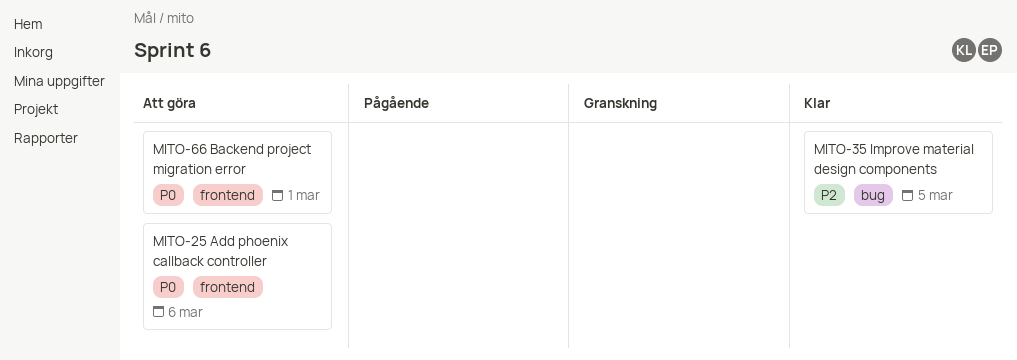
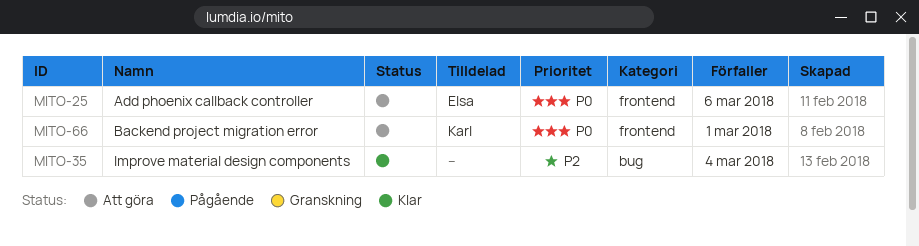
MITO-35, due: Mar 5 -> Mar 4

